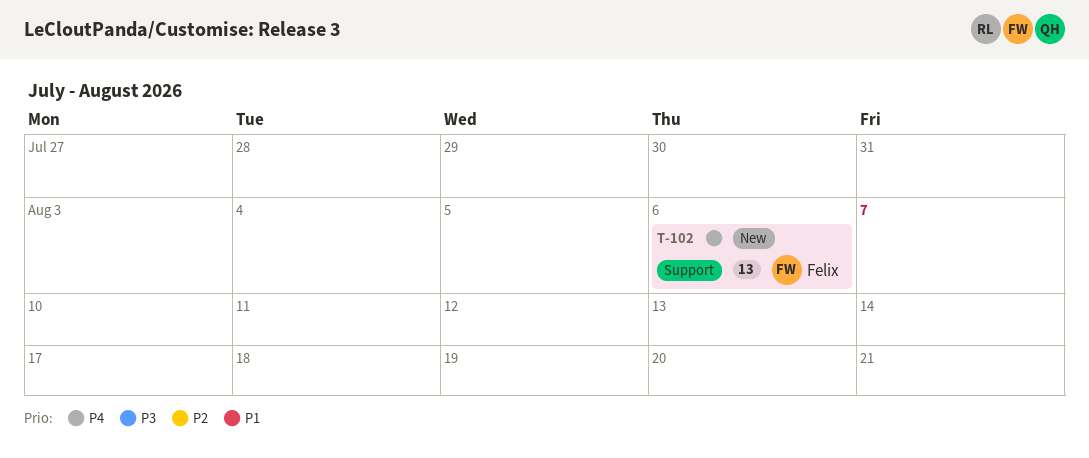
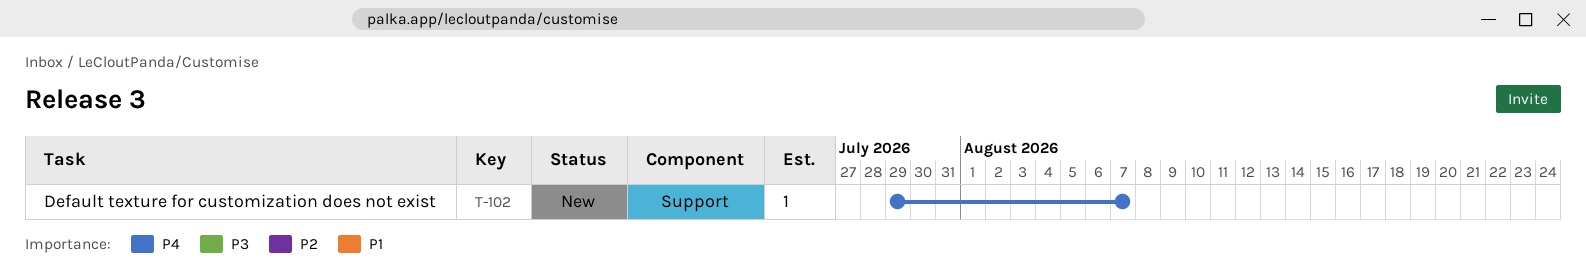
T-102, estimate: 13 -> 1
T-102, due: Aug 6 -> Aug 7

